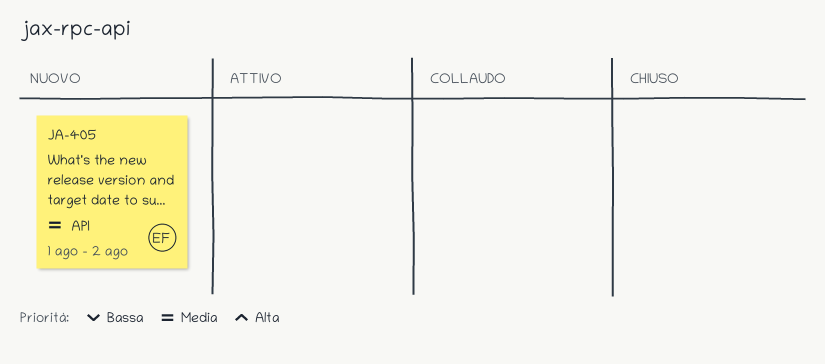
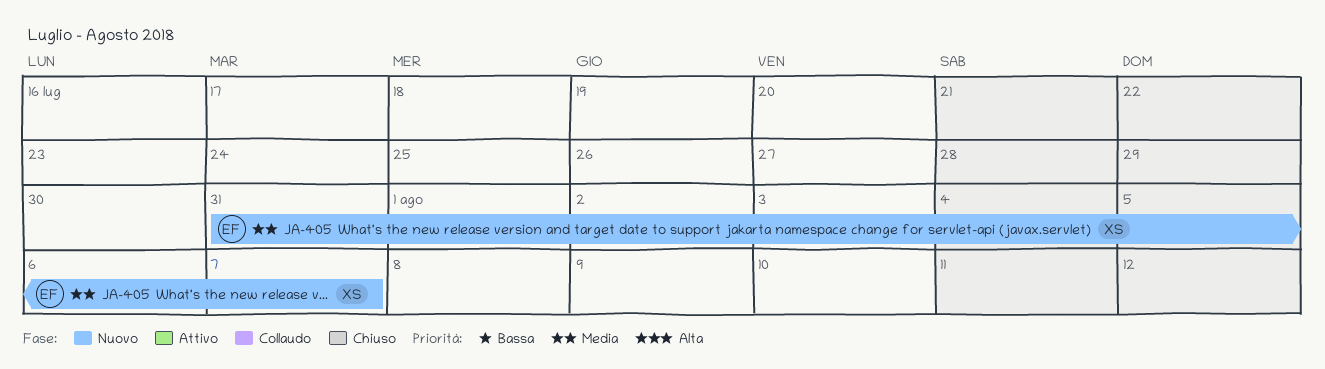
JA-405, start: Aug 1 -> Jul 31
JA-405, due: Aug 2 -> Aug 7

